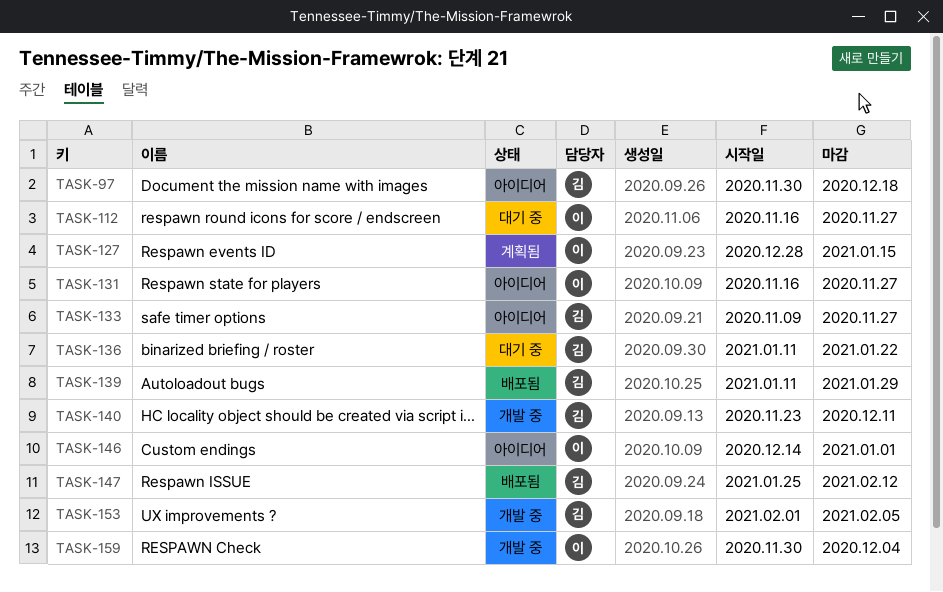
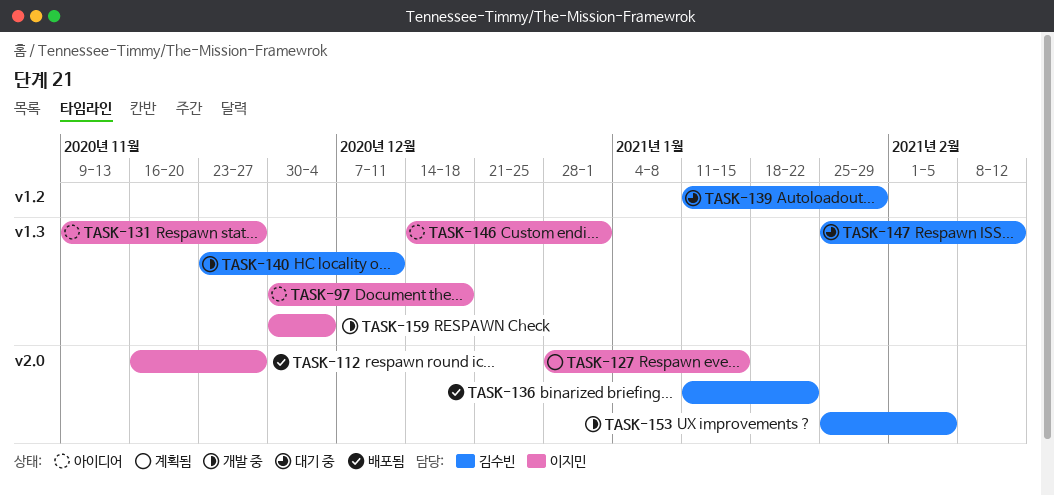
TASK-97, owner: 김수빈 -> 이지민
TASK-112, status: 대기 중 -> 배포됨
TASK-131, start: Nov 16 -> Nov 9
TASK-133: present -> none
TASK-136, status: 대기 중 -> 배포됨
TASK-139, status: 배포됨 -> 대기 중
TASK-147, status: 배포됨 -> 대기 중
TASK-153, start: Feb 1 -> Jan 25

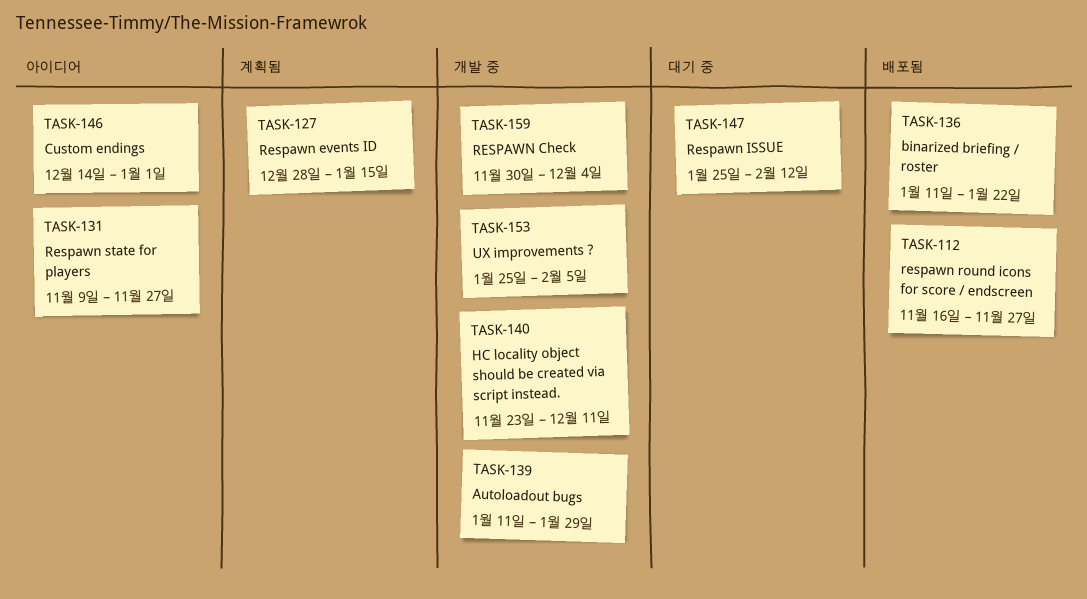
TASK-97: present -> none
TASK-139, status: 대기 중 -> 개발 중

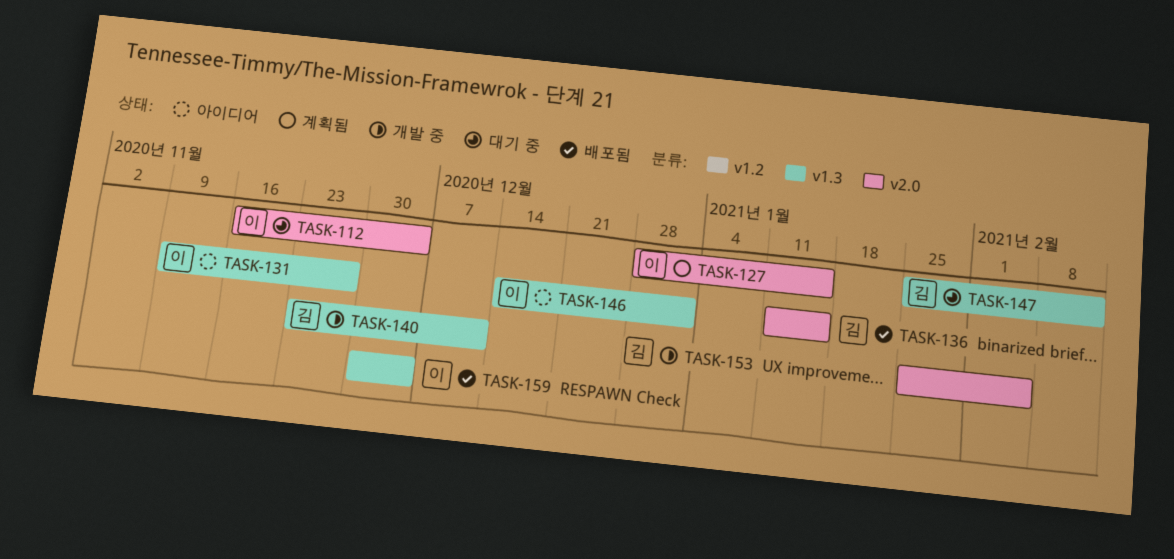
TASK-112, status: 배포됨 -> 대기 중
TASK-112, due: Nov 27 -> Dec 4
TASK-136, due: Jan 22 -> Jan 15
TASK-139: present -> none
TASK-159, status: 개발 중 -> 배포됨

